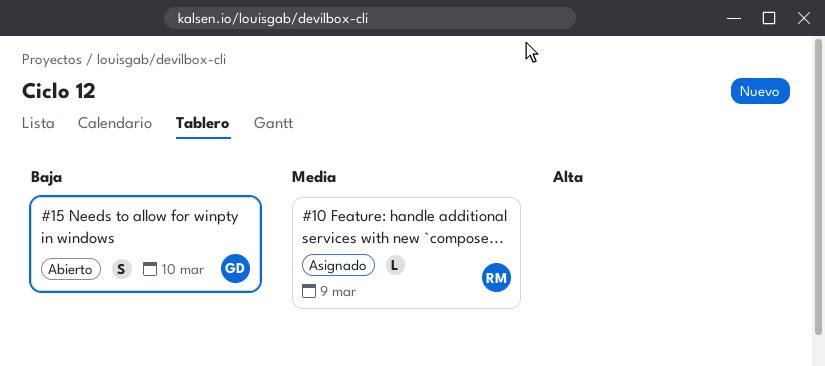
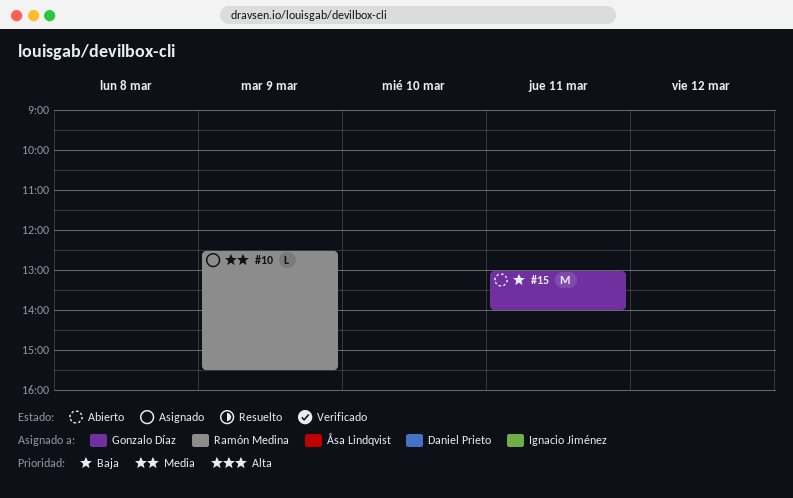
#15, estimate: S -> M
#15, day: Mar 10 -> Mar 11

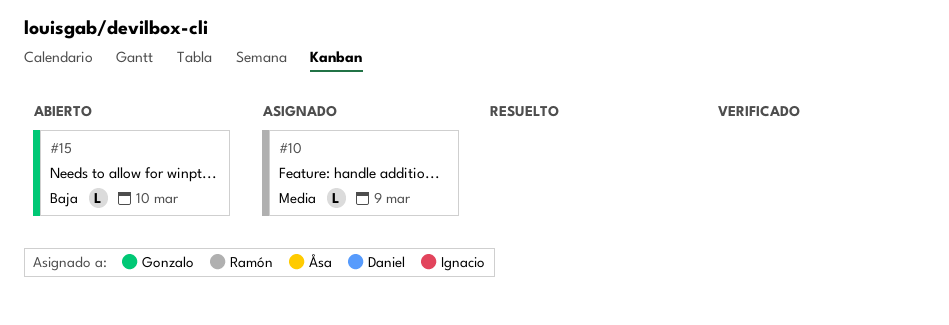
#15, estimate: M -> L
#15, day: Mar 11 -> Mar 10

